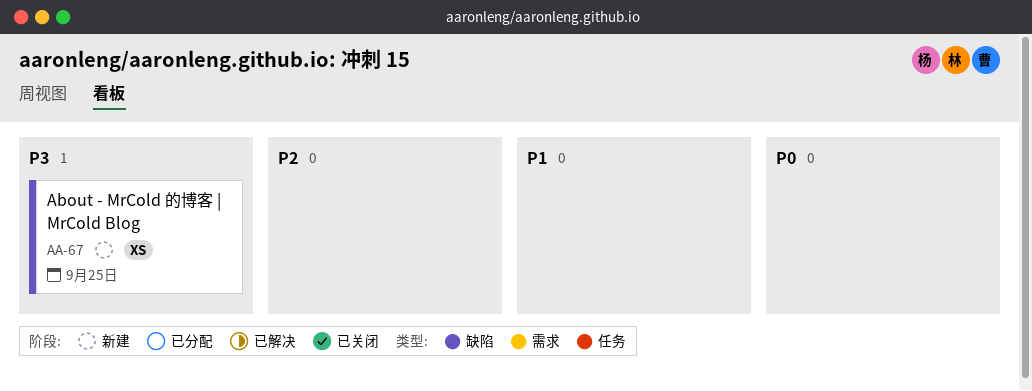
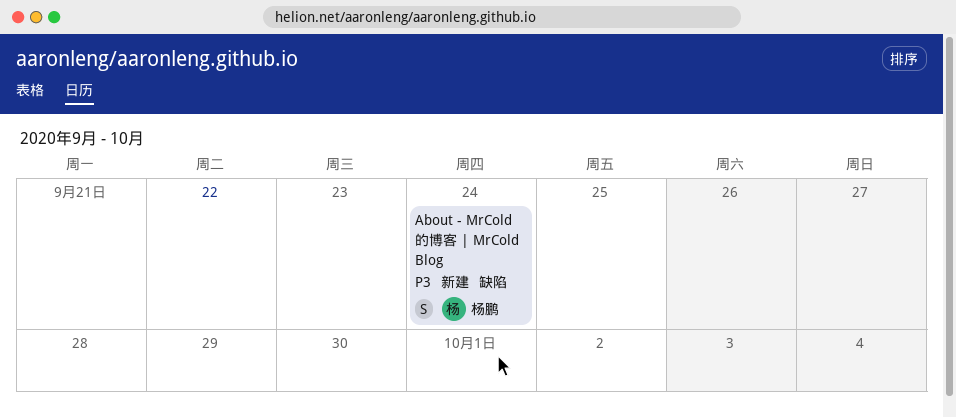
About - MrCold 的博客 | MrCold Blog, estimate: XS -> S
About - MrCold 的博客 | MrCold Blog, due: Sep 25 -> Sep 24

